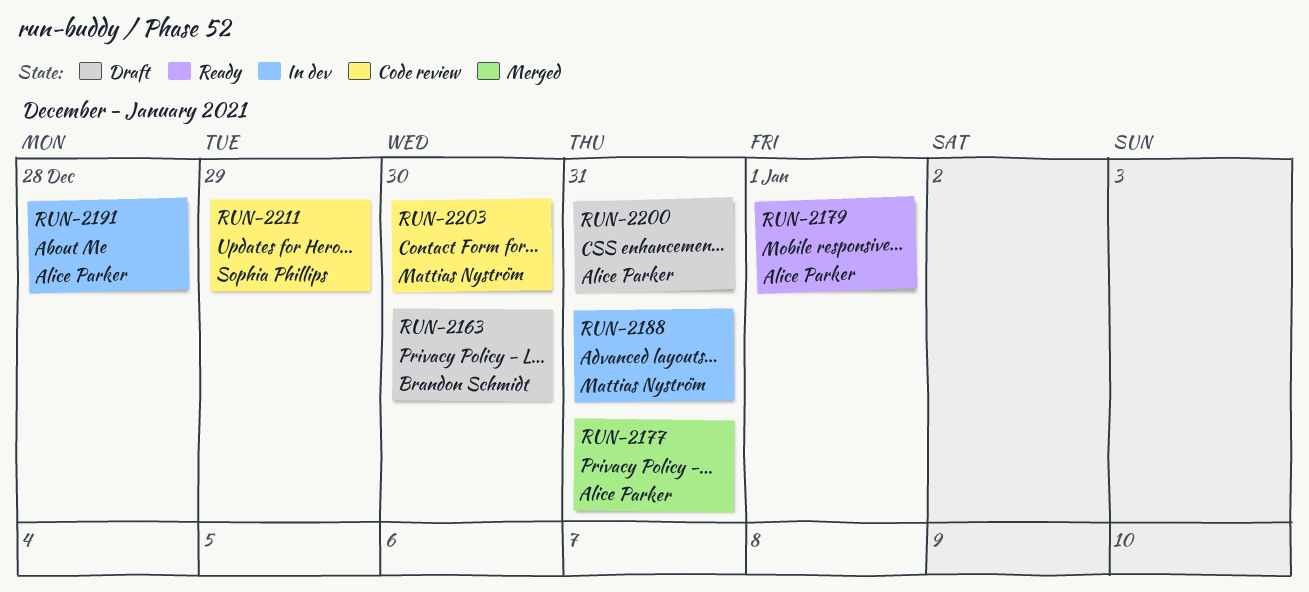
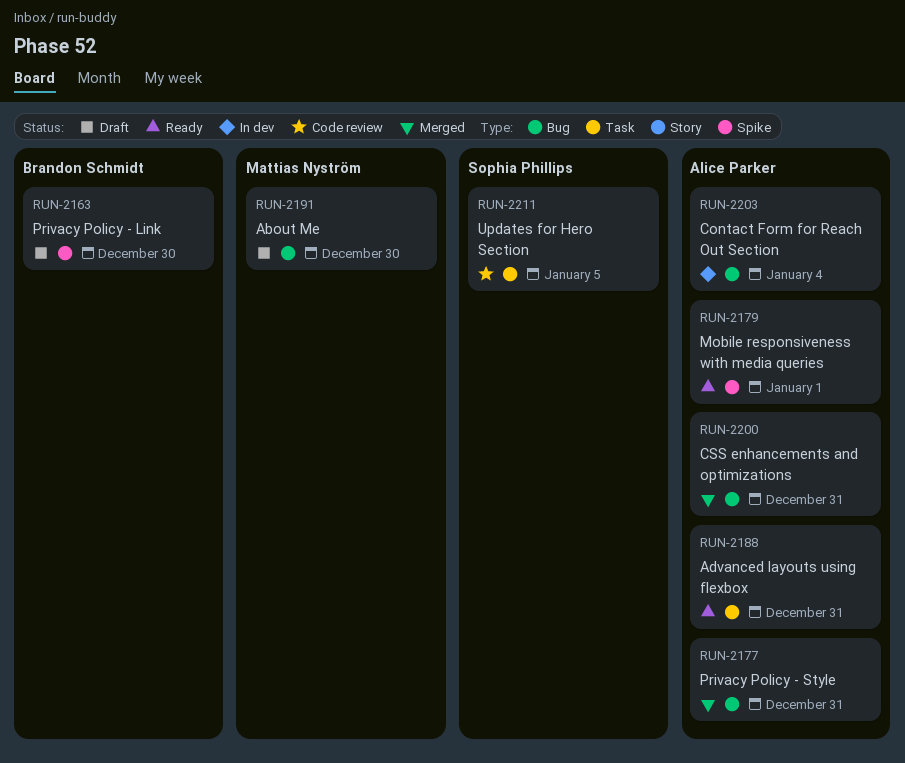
RUN-2188, status: In dev -> Ready
RUN-2188, owner: Mattias Nyström -> Alice Parker
RUN-2191, status: In dev -> Draft
RUN-2191, owner: Alice Parker -> Mattias Nyström
RUN-2191, due: Dec 28 -> Dec 30
RUN-2200, status: Draft -> Merged
RUN-2203, status: Code review -> In dev
RUN-2203, owner: Mattias Nyström -> Alice Parker
RUN-2203, due: Dec 30 -> Jan 4
RUN-2211, due: Dec 29 -> Jan 5

